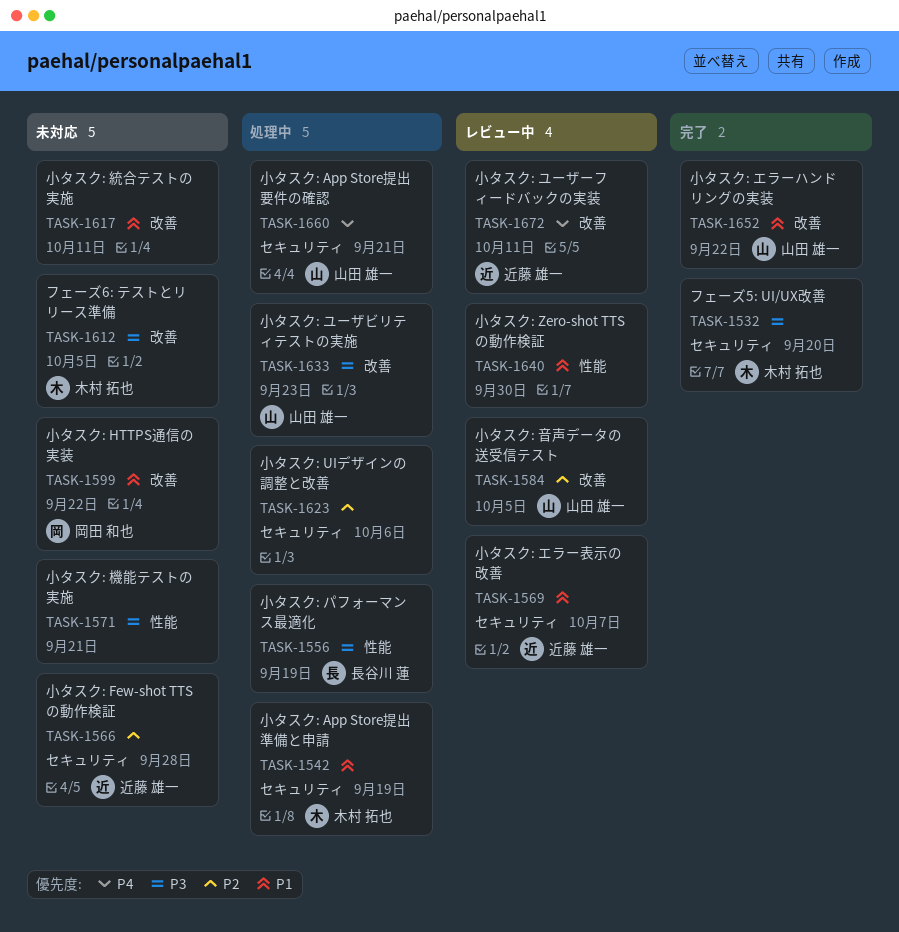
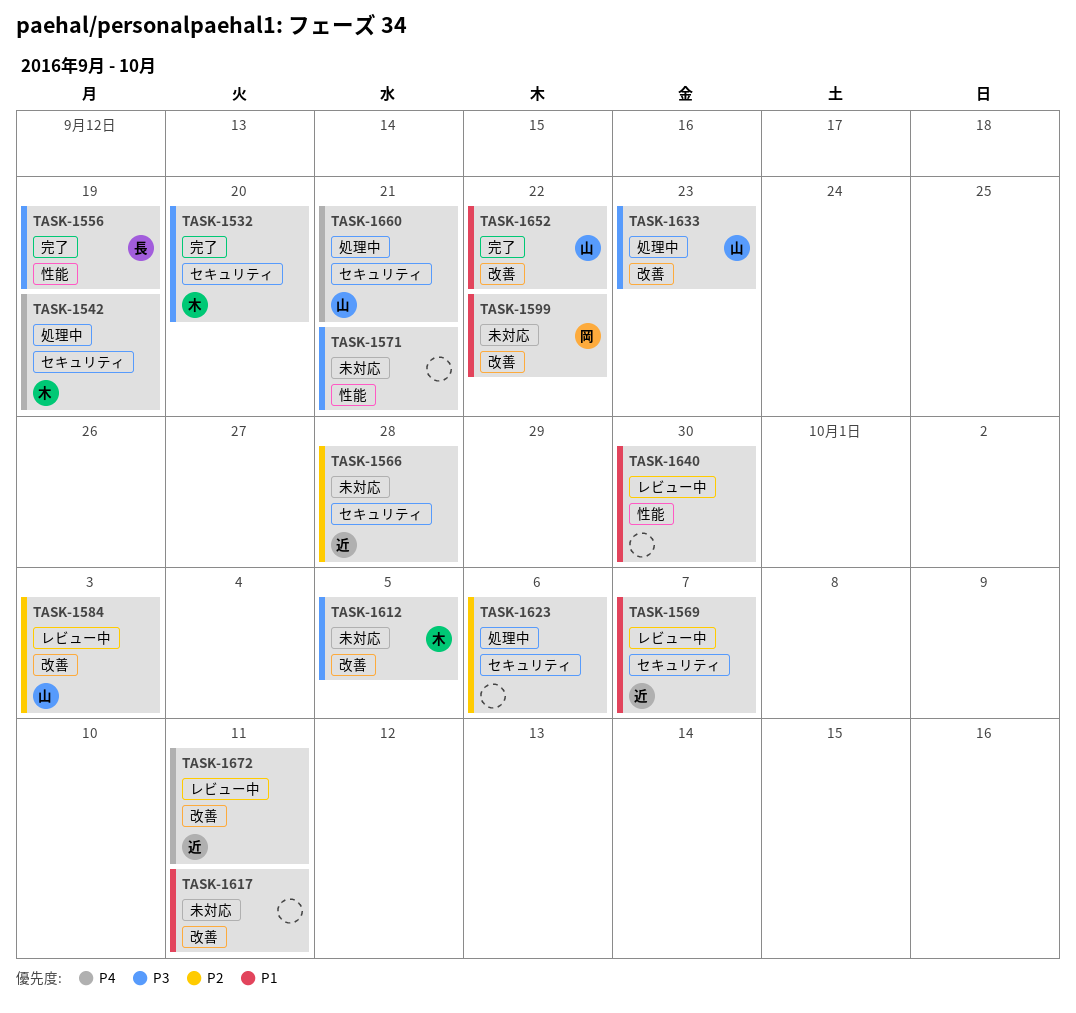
TASK-1542, priority: P1 -> P4
TASK-1556, status: 処理中 -> 完了
TASK-1584, due: Oct 5 -> Oct 3

